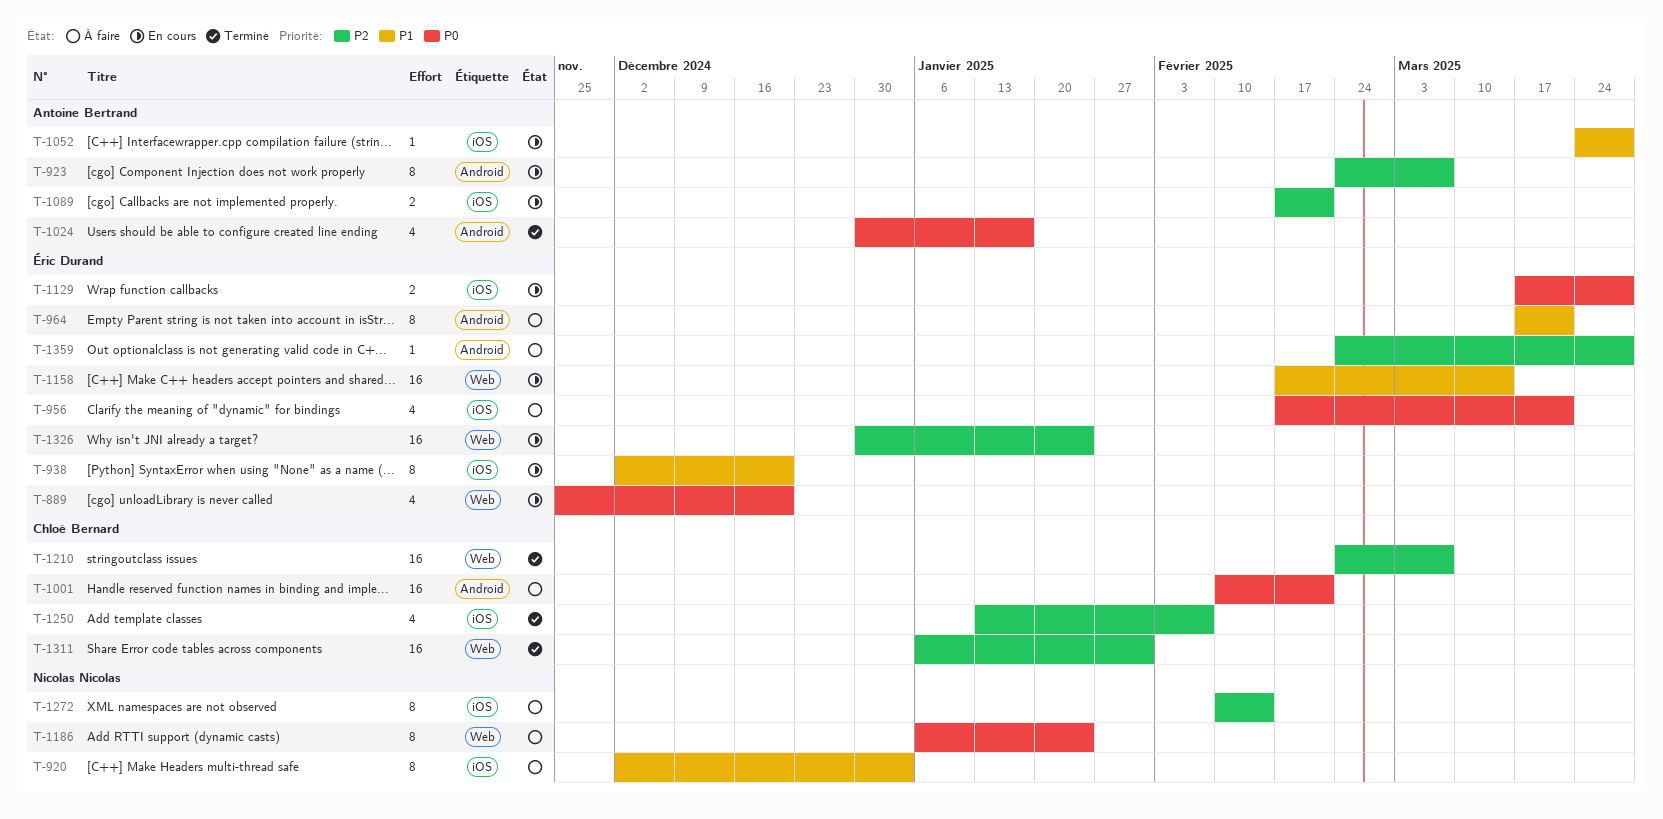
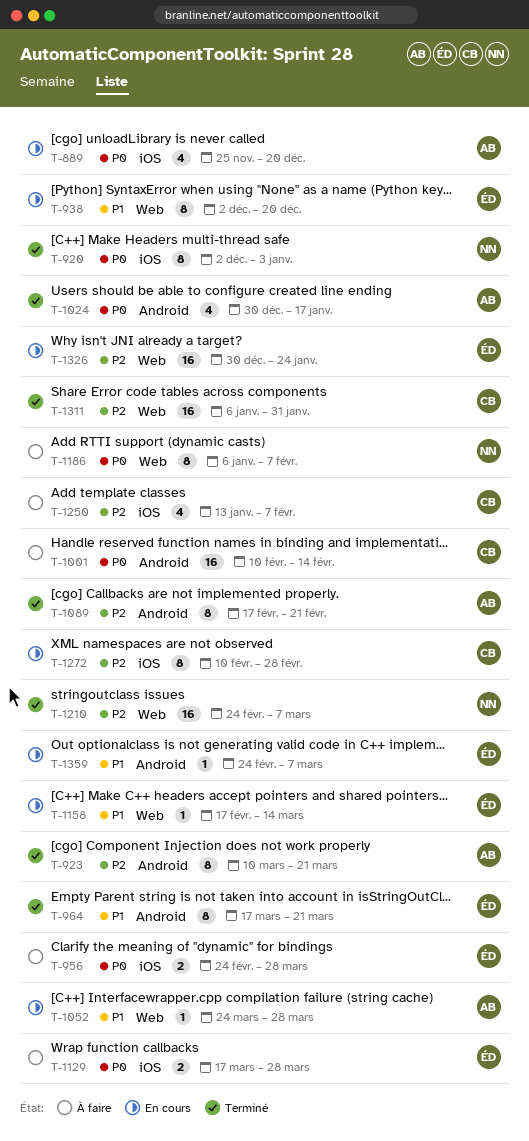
T-889, owner: Éric Durand -> Antoine Bertrand
T-889, label: Web -> iOS
T-920, status: À faire -> Terminé
T-920, priority: P1 -> P0
T-923, status: En cours -> Terminé
T-923, start: Feb 24 -> Mar 10
T-923, due: Mar 7 -> Mar 21
T-938, label: iOS -> Web
T-956, estimate: 4 -> 2
T-956, start: Feb 17 -> Feb 24
T-956, due: Mar 21 -> Mar 28
T-964, status: À faire -> Terminé
T-1001, due: Feb 21 -> Feb 14
T-1052, label: iOS -> Web
T-1089, status: En cours -> Terminé
T-1089, label: iOS -> Android
T-1089, estimate: 2 -> 8
T-1129, status: En cours -> À faire
T-1158, estimate: 16 -> 1
T-1186, due: Jan 24 -> Feb 7
T-1210, owner: Chloé Bernard -> Nicolas Nicolas
T-1250, status: Terminé -> À faire
T-1272, status: À faire -> En cours
T-1272, owner: Nicolas Nicolas -> Chloé Bernard
T-1272, due: Feb 14 -> Feb 28
T-1359, status: À faire -> En cours
T-1359, priority: P2 -> P1
T-1359, due: Mar 28 -> Mar 7

